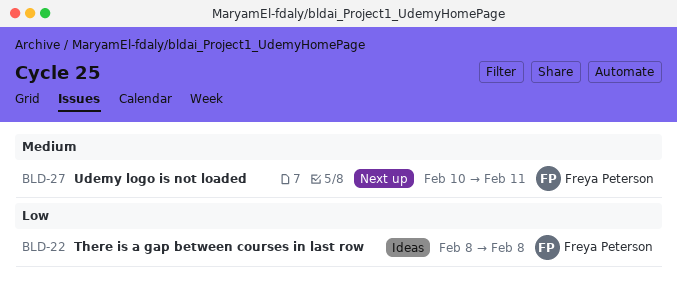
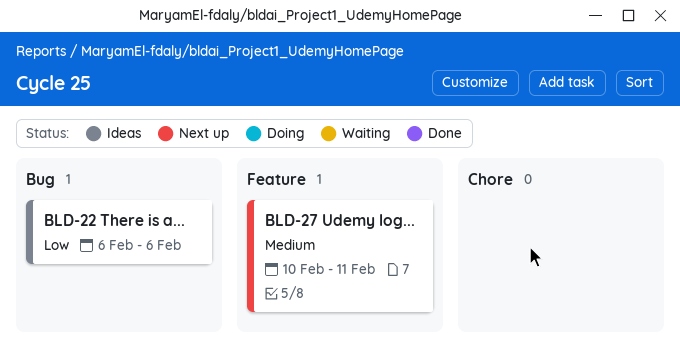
BLD-22, start: Feb 8 -> Feb 6
BLD-22, due: Feb 8 -> Feb 6

